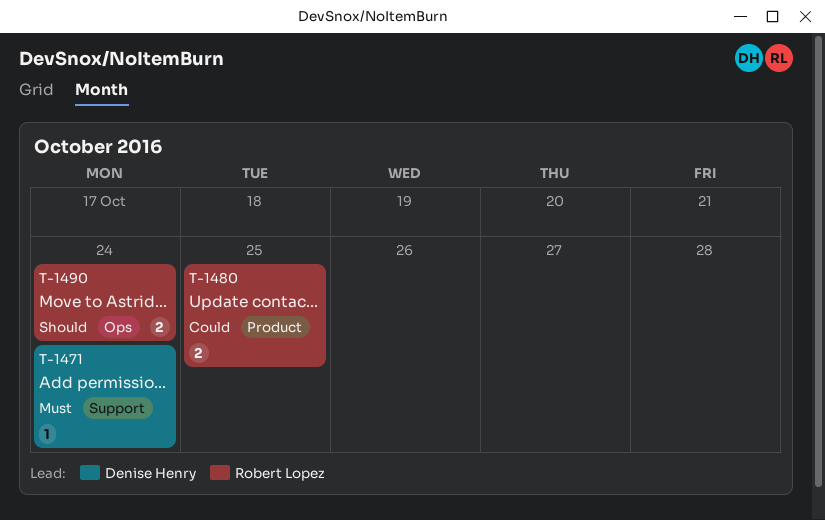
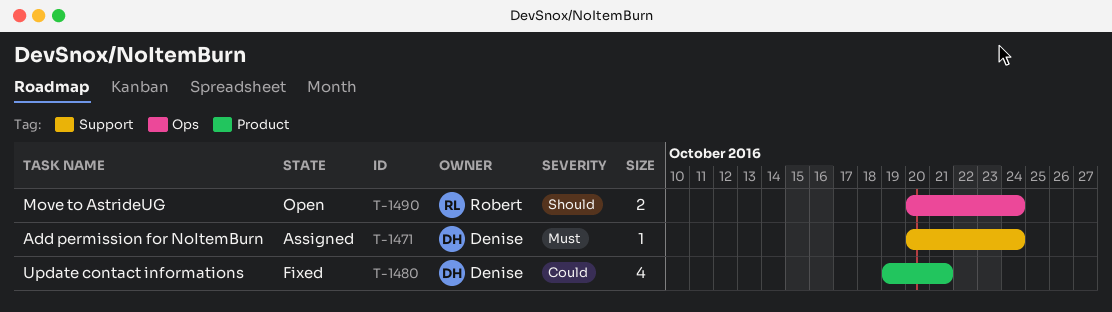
T-1480, owner: Robert Lopez -> Denise Henry
T-1480, estimate: 2 -> 4
T-1480, due: Oct 25 -> Oct 21

